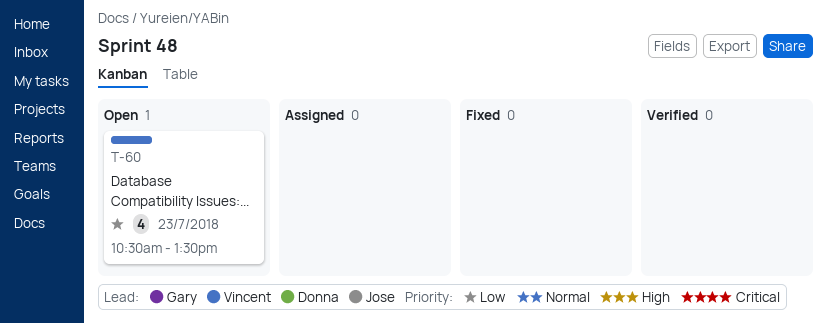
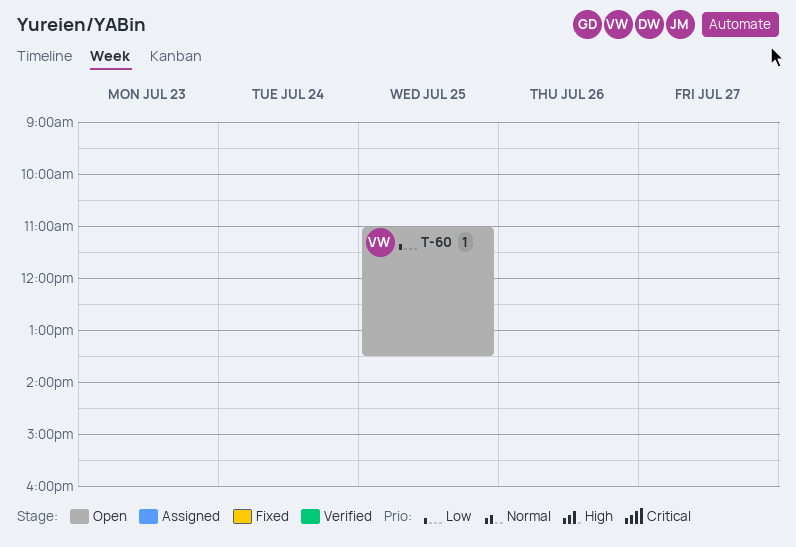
T-60, estimate: 4 -> 1
T-60, day: Jul 23 -> Jul 25
T-60, begins: 10:30 -> 11:00

